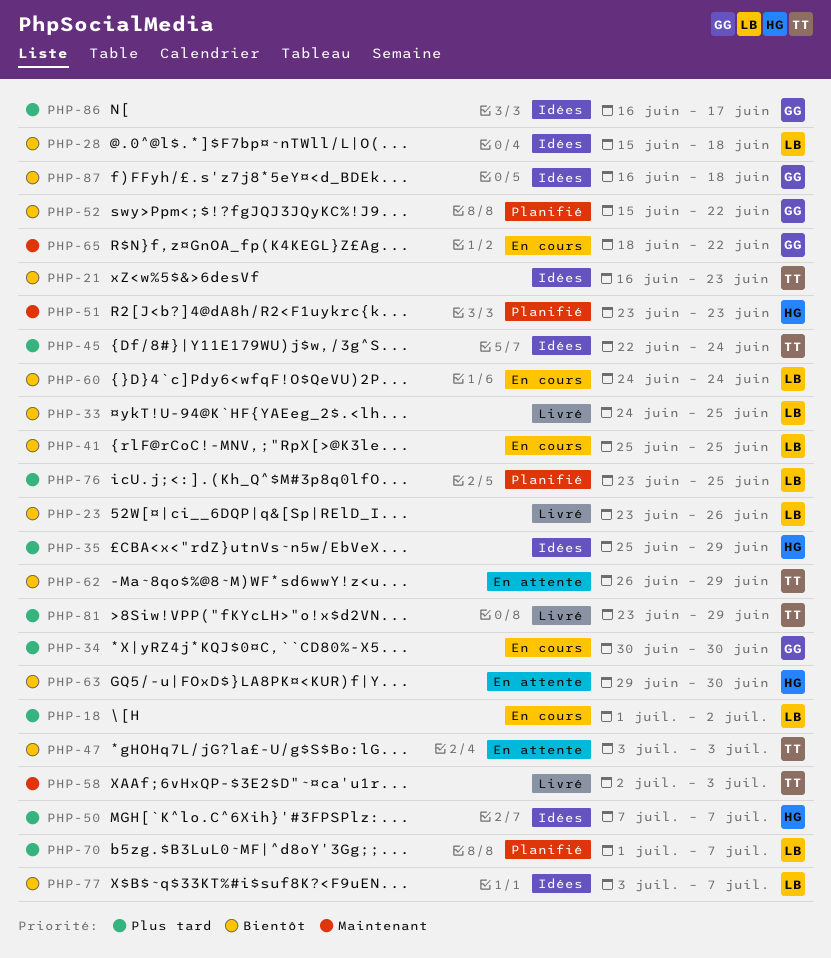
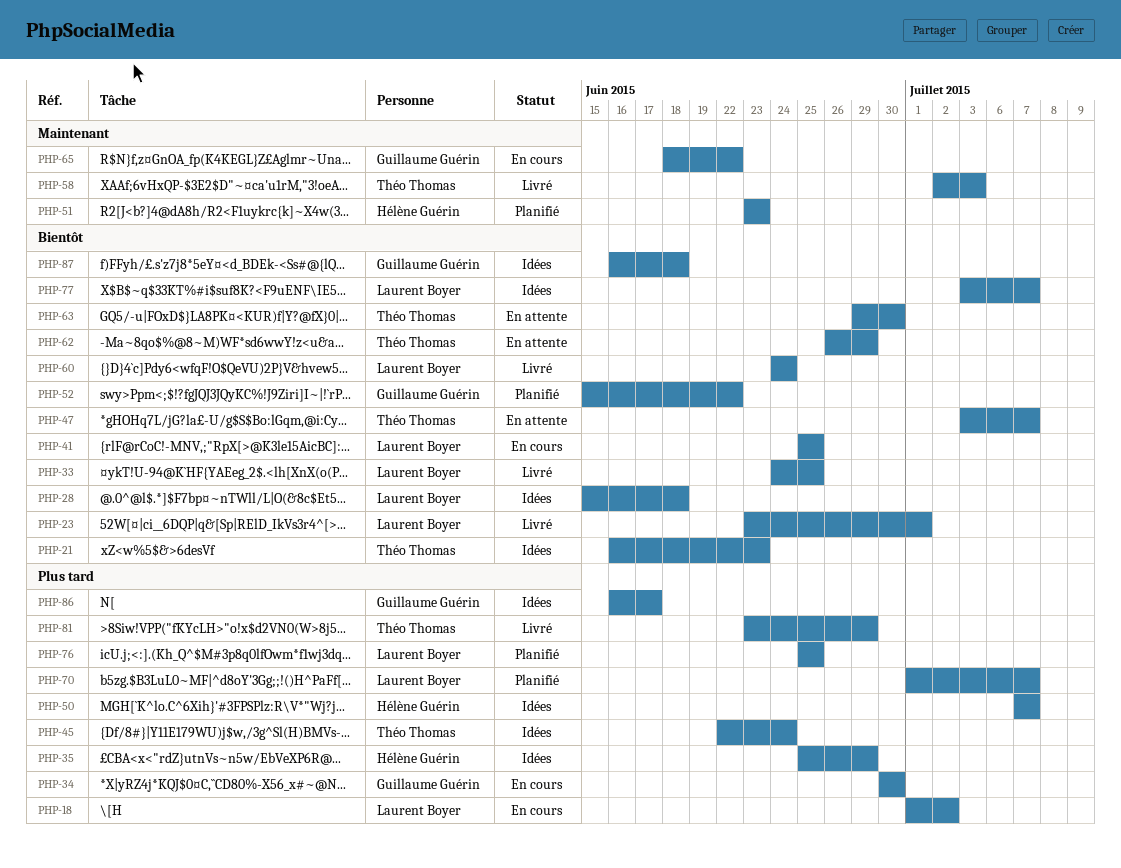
PHP-23, due: Jun 26 -> Jul 1
PHP-47, due: Jul 3 -> Jul 7
PHP-60, status: En cours -> Livré
PHP-63, owner: Hélène Guérin -> Théo Thomas
PHP-76, start: Jun 23 -> Jun 25

